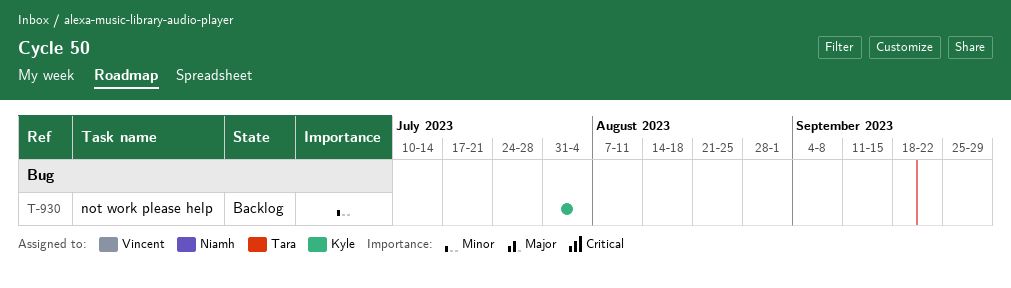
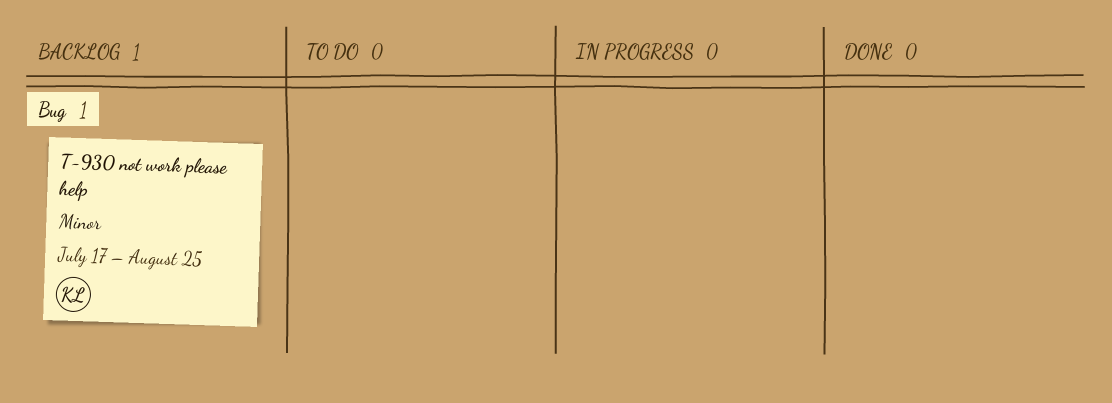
T-930, start: Jul 31 -> Jul 17
T-930, due: Aug 4 -> Aug 25

